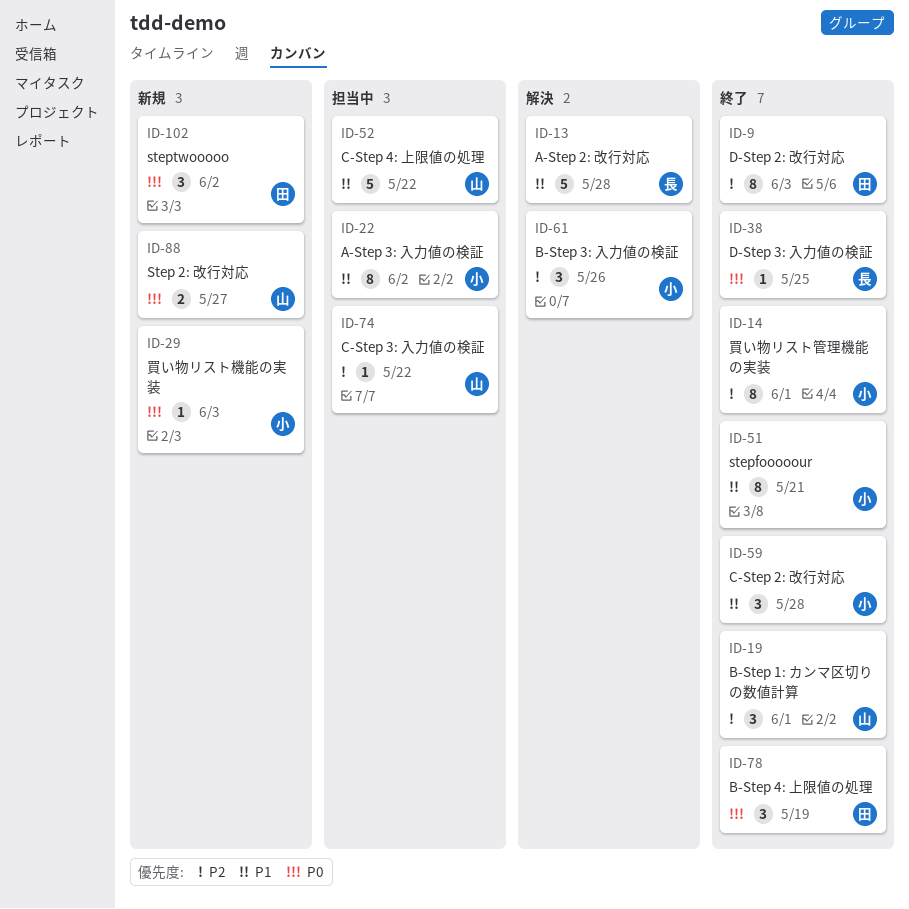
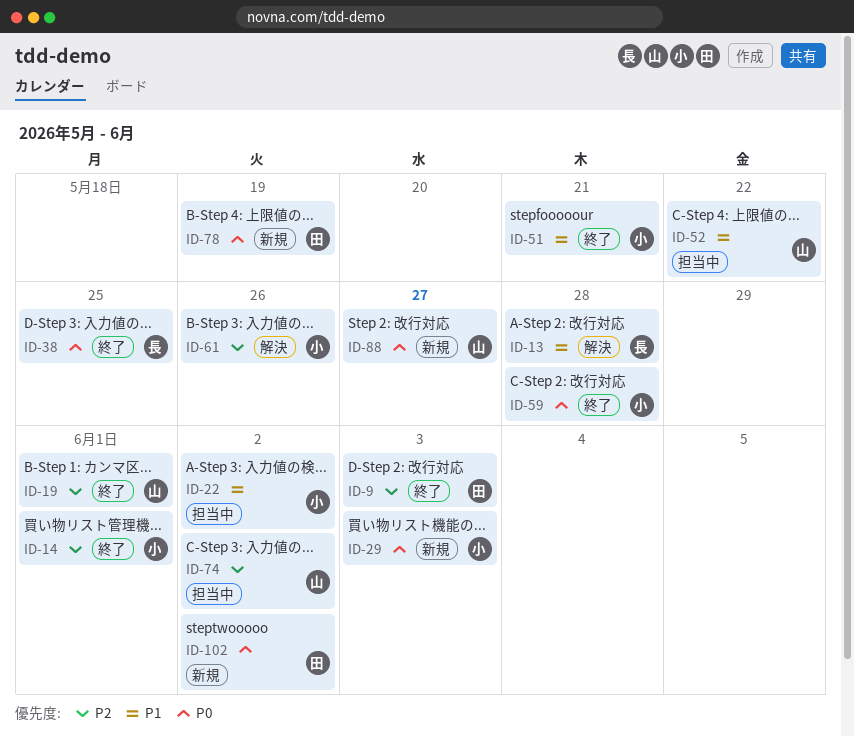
ID-59, priority: P1 -> P0
ID-74, due: May 22 -> Jun 2
ID-78, status: 終了 -> 新規

